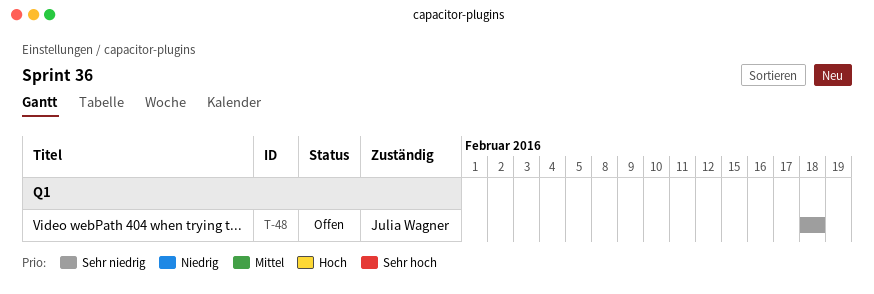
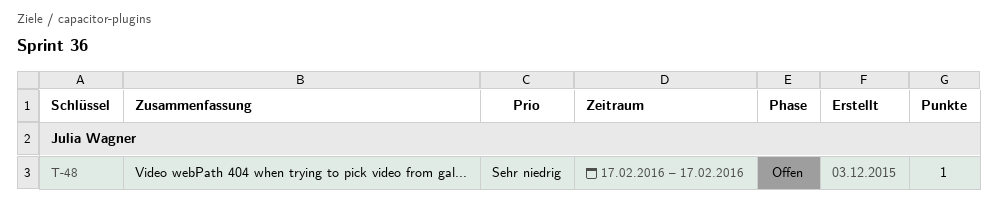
T-48, start: Feb 18 -> Feb 17
T-48, due: Feb 18 -> Feb 17

